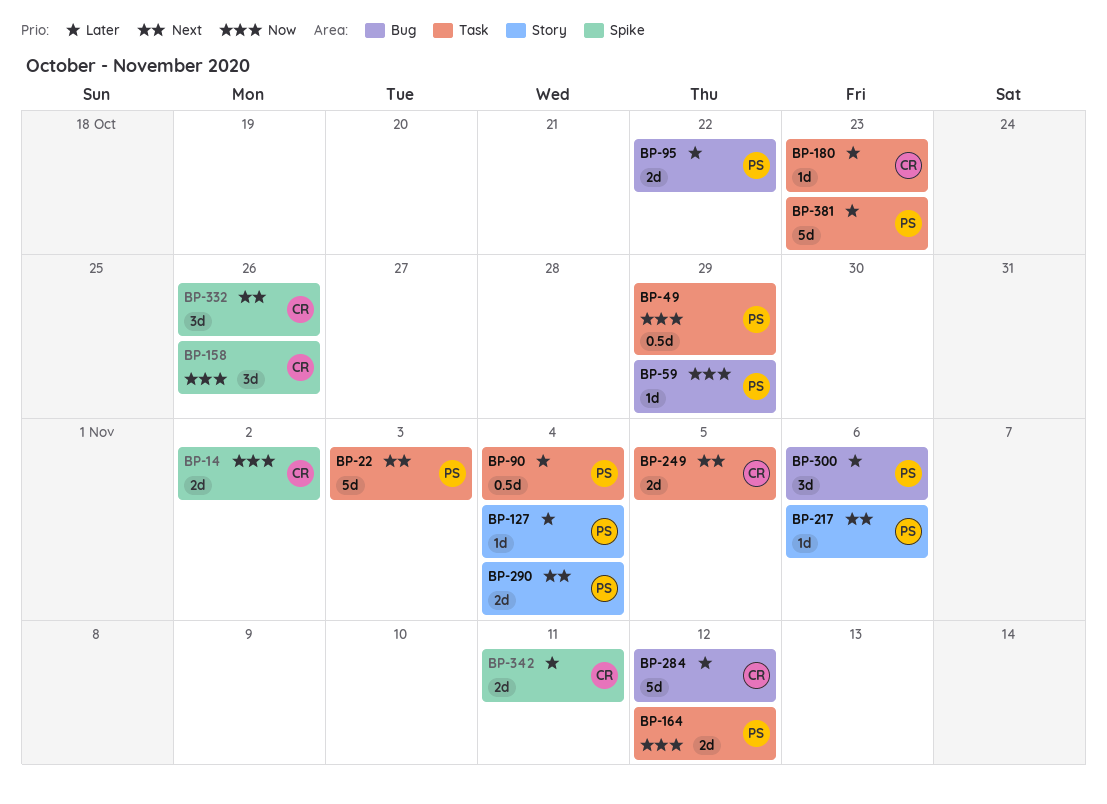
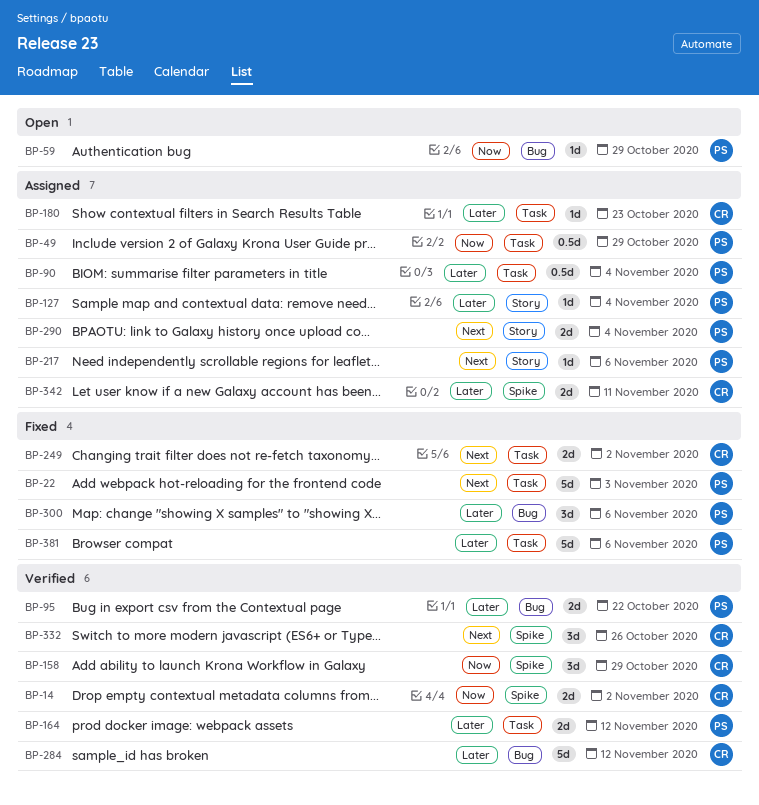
BP-158, due: Oct 26 -> Oct 29
BP-164, priority: Now -> Later
BP-249, due: Nov 5 -> Nov 2
BP-381, due: Oct 23 -> Nov 6

